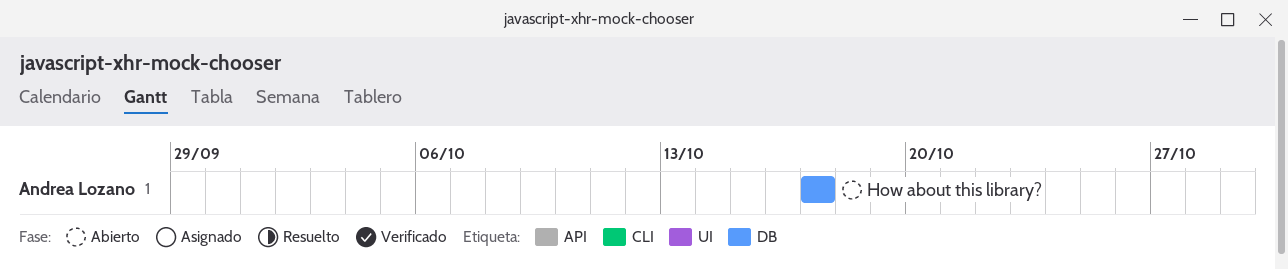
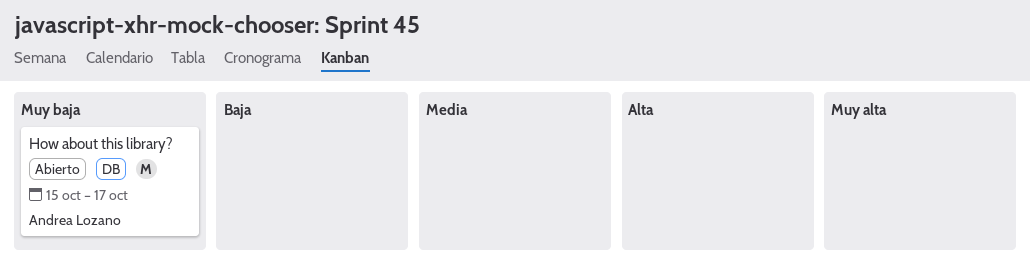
How about this library?, start: Oct 17 -> Oct 15

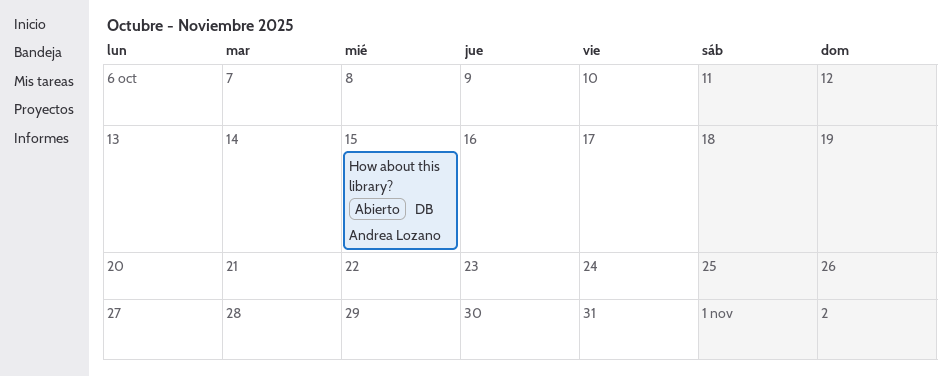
How about this library?, due: Oct 17 -> Oct 15

